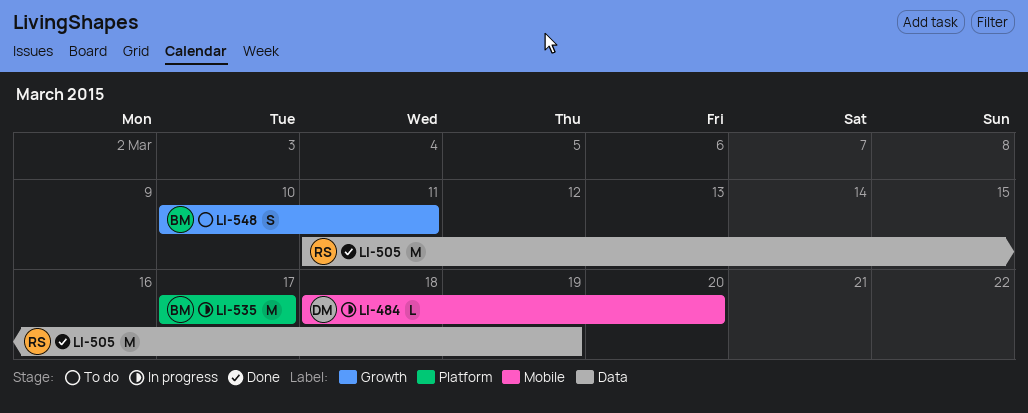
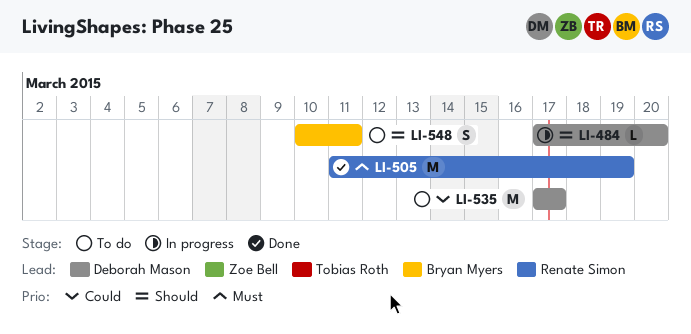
LI-484, start: Mar 18 -> Mar 17
LI-535, status: In progress -> To do
LI-535, owner: Bryan Myers -> Deborah Mason

